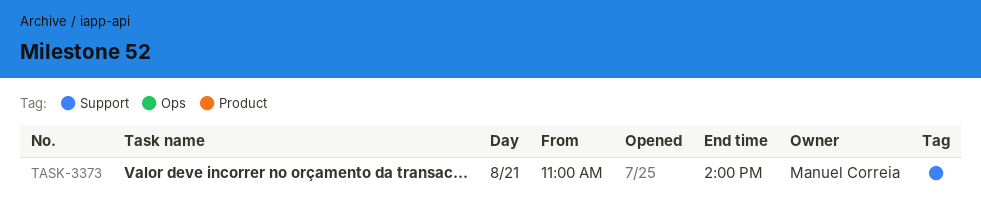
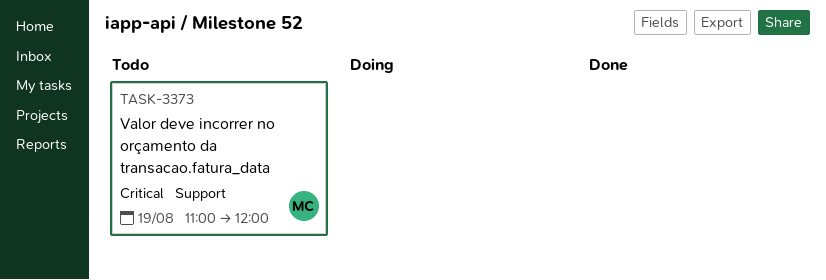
TASK-3373, day: Aug 21 -> Aug 19
TASK-3373, ends: 14:00 -> 12:00

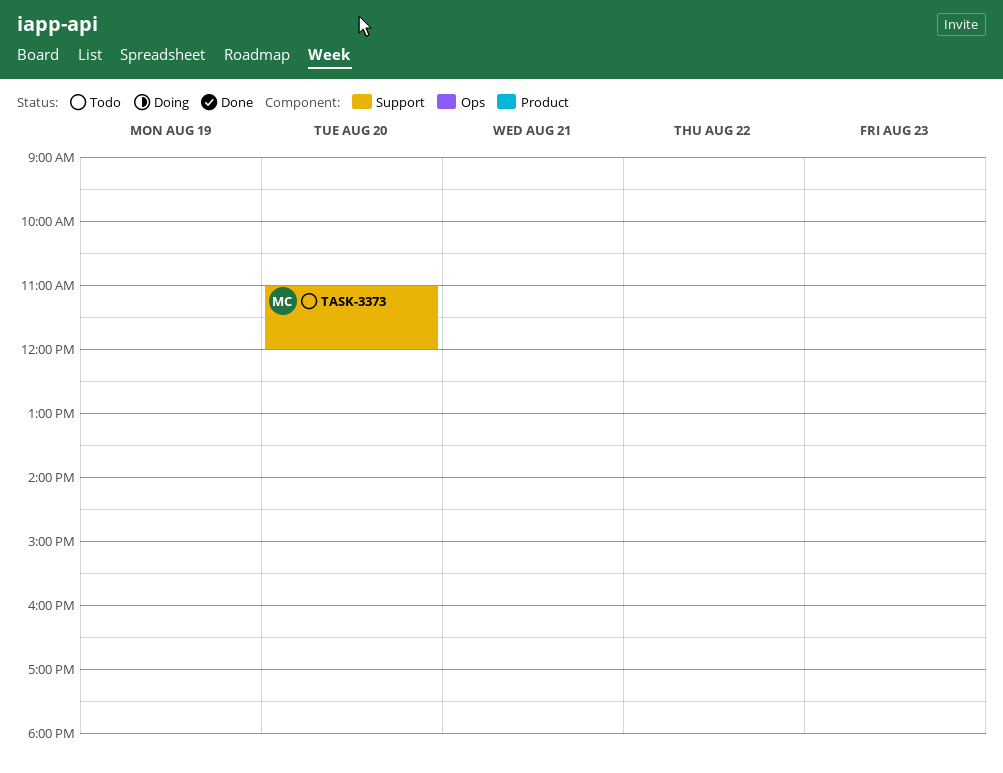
TASK-3373, day: Aug 19 -> Aug 20

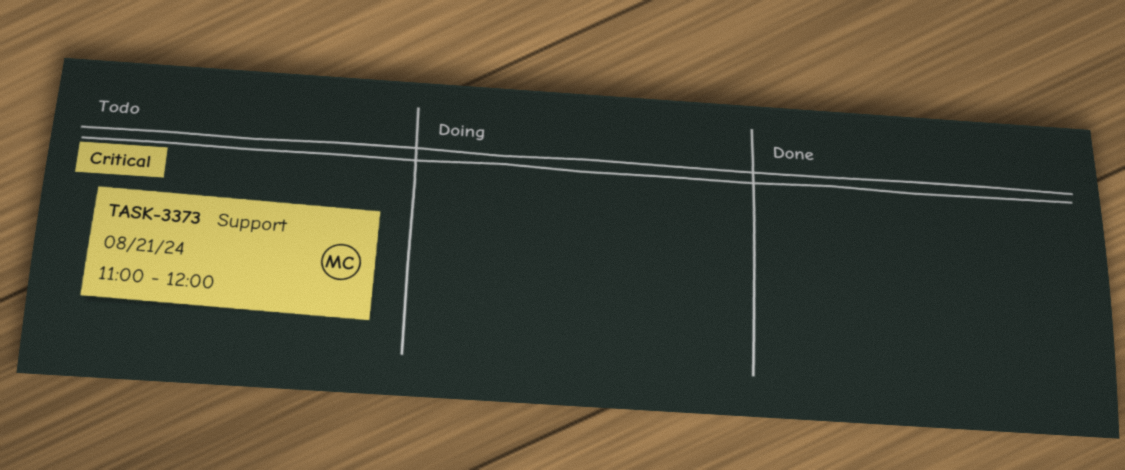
TASK-3373, day: Aug 20 -> Aug 21

